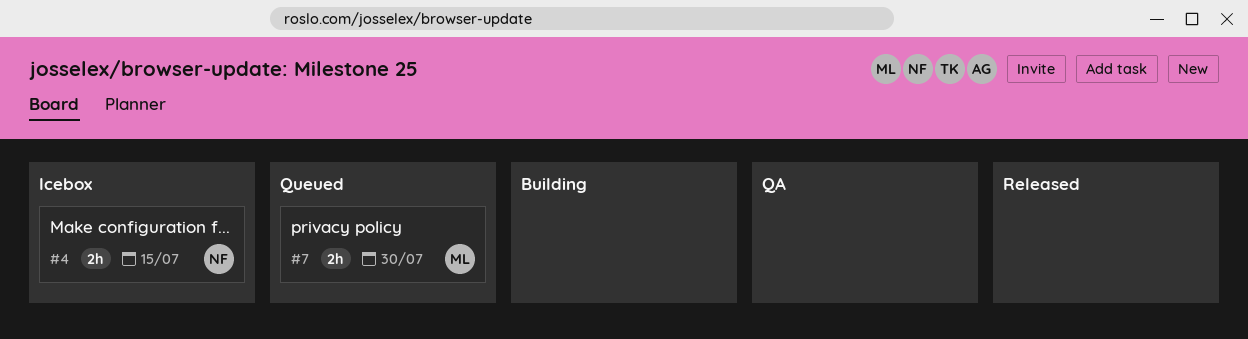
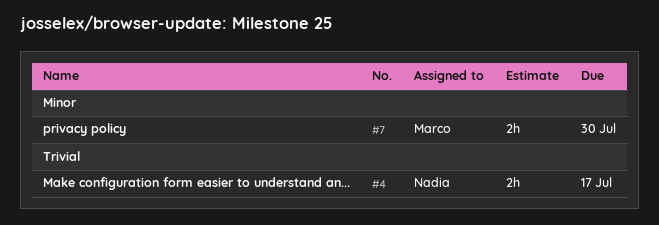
#4, due: Jul 15 -> Jul 17

